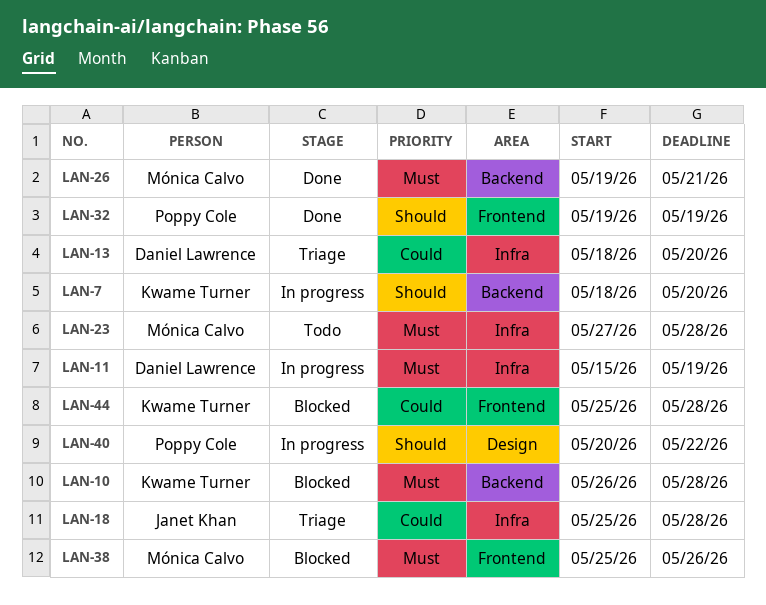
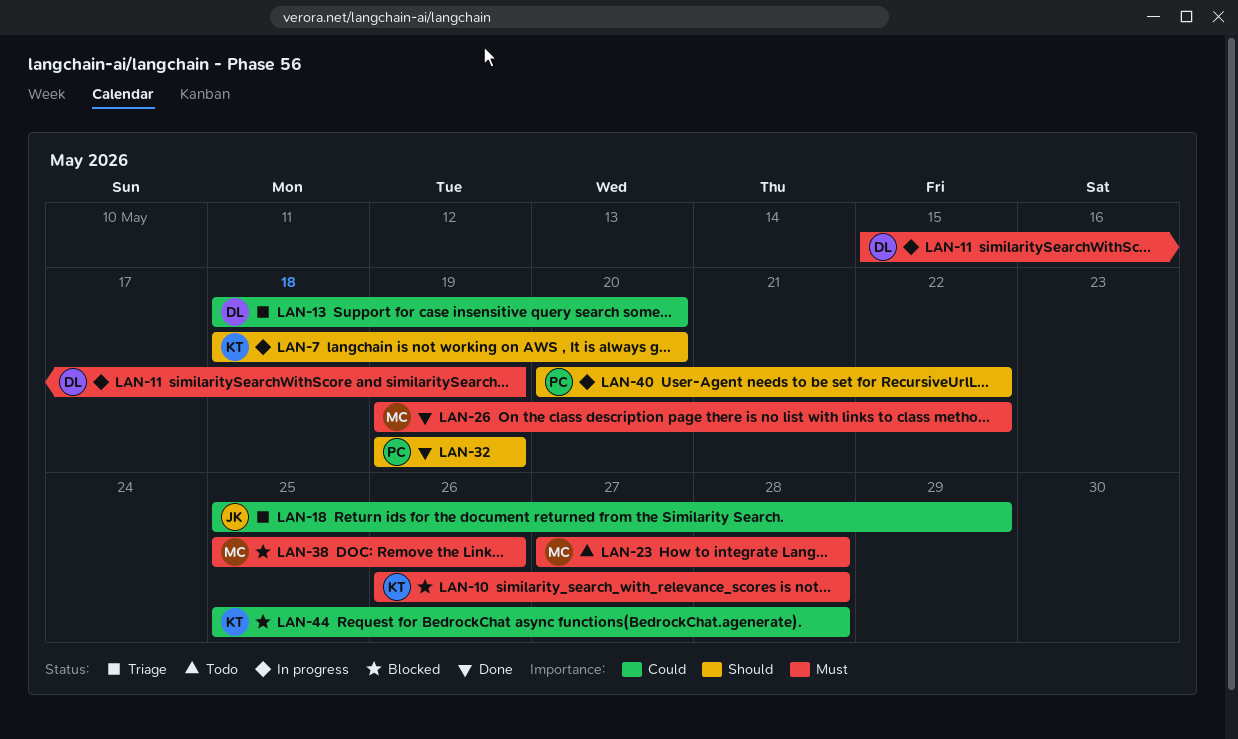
LAN-18, due: May 28 -> May 29
LAN-26, due: May 21 -> May 22

